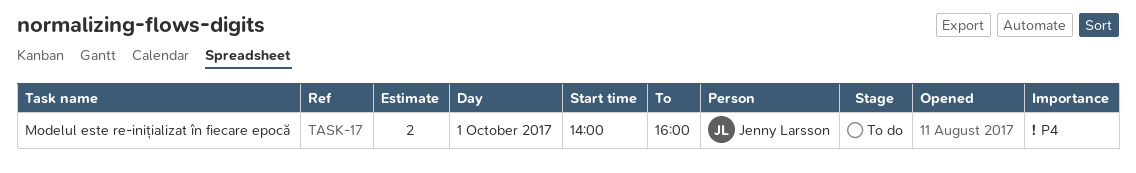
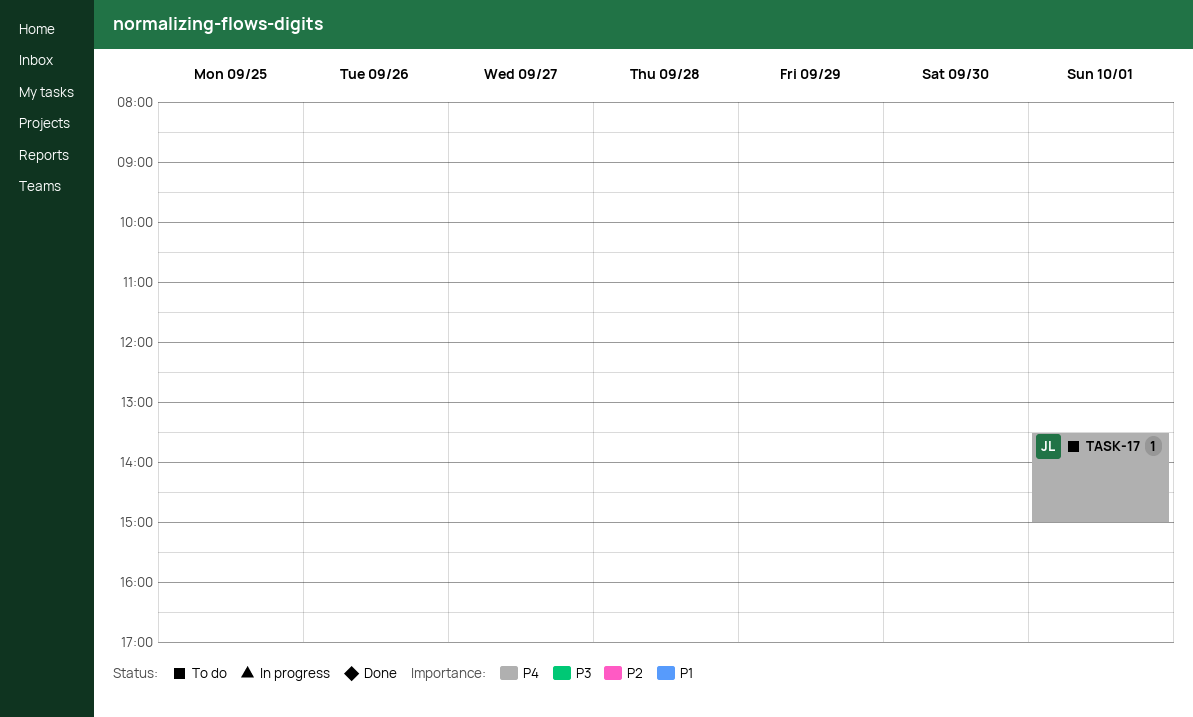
TASK-17, estimate: 2 -> 1
TASK-17, begins: 14:00 -> 13:30
TASK-17, ends: 16:00 -> 15:00

